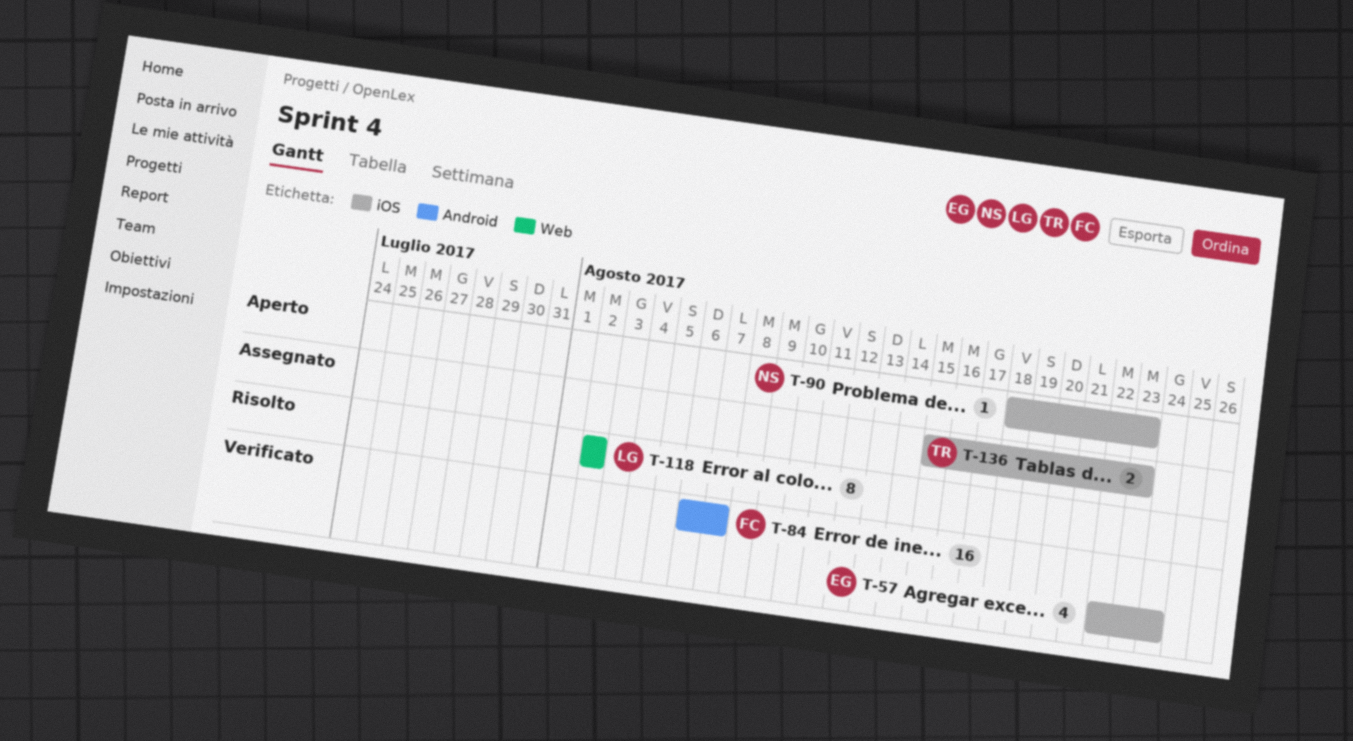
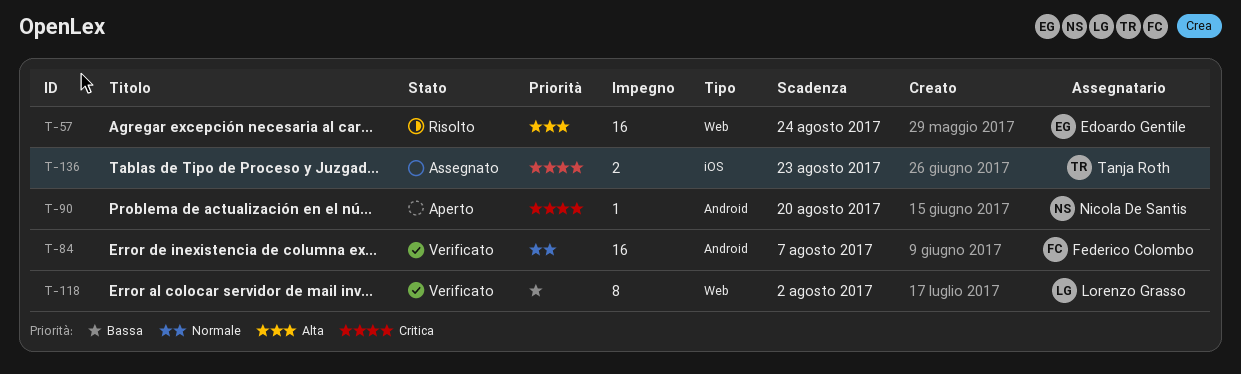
T-57, status: Verificato -> Risolto
T-57, label: iOS -> Web
T-57, estimate: 4 -> 16
T-90, label: iOS -> Android
T-90, due: Aug 23 -> Aug 20
T-118, status: Risolto -> Verificato

